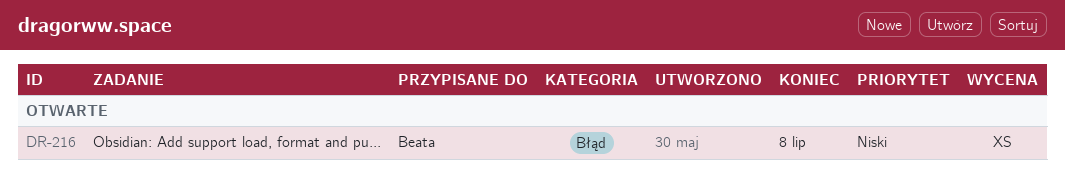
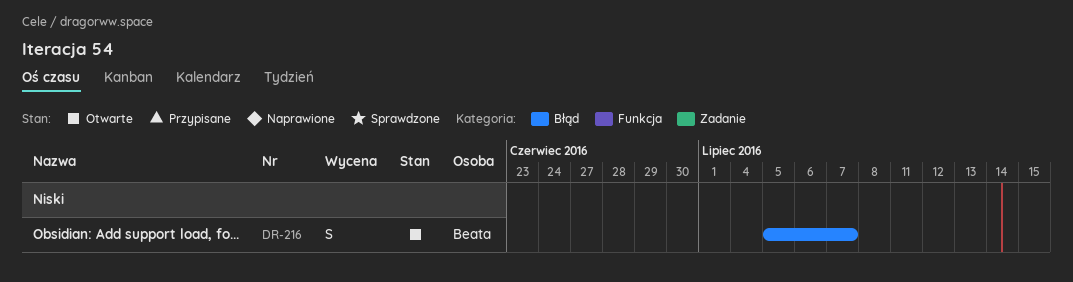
DR-216, estimate: XS -> S
DR-216, due: Jul 8 -> Jul 7

